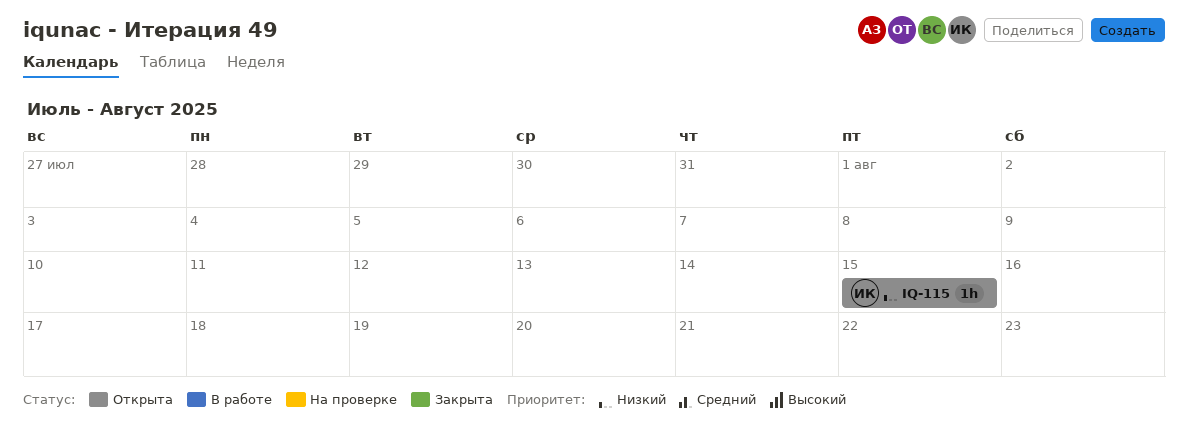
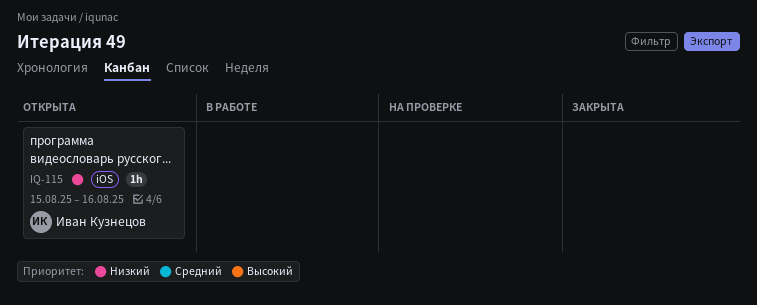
IQ-115, due: Aug 15 -> Aug 16

